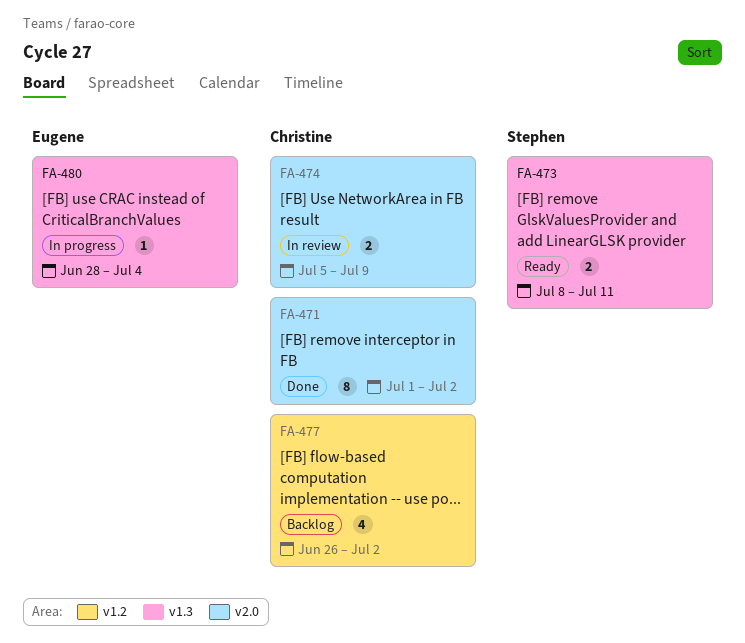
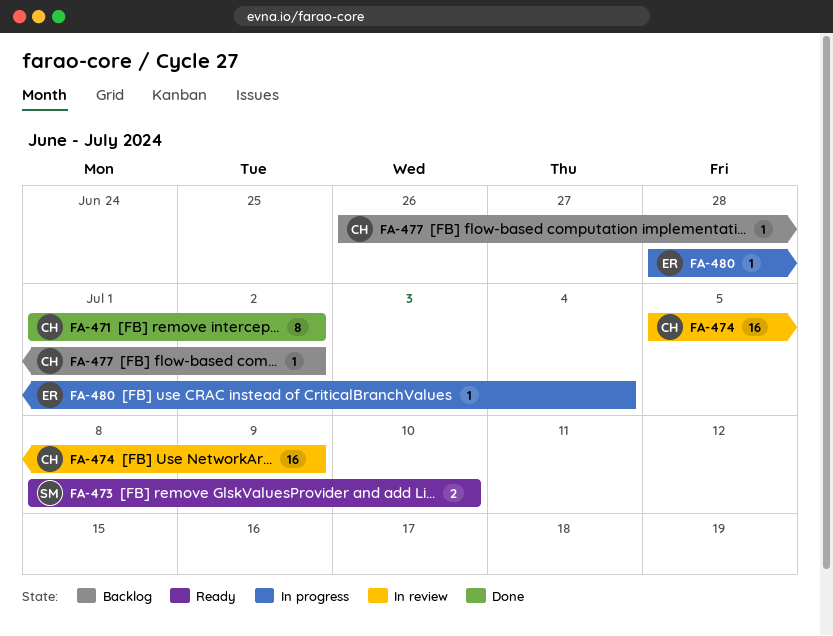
FA-473, due: Jul 11 -> Jul 10
FA-474, estimate: 2 -> 16
FA-477, estimate: 4 -> 1

